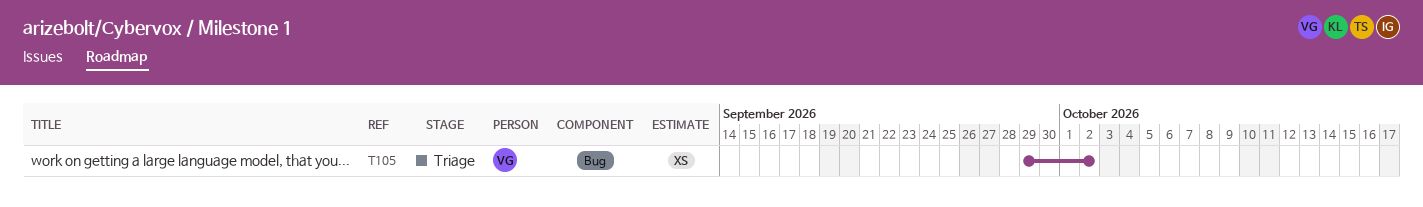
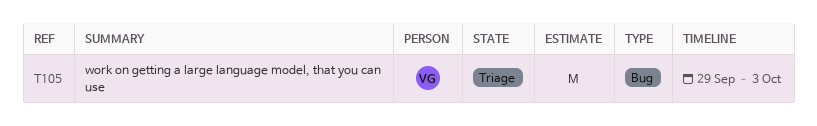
T105, estimate: XS -> M
T105, due: Oct 2 -> Oct 3

